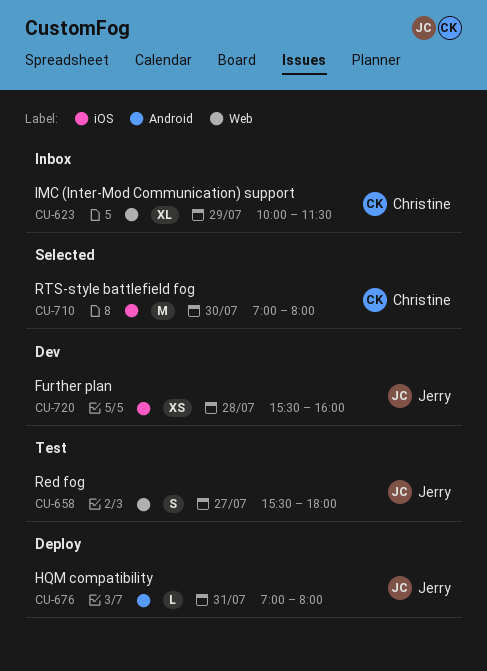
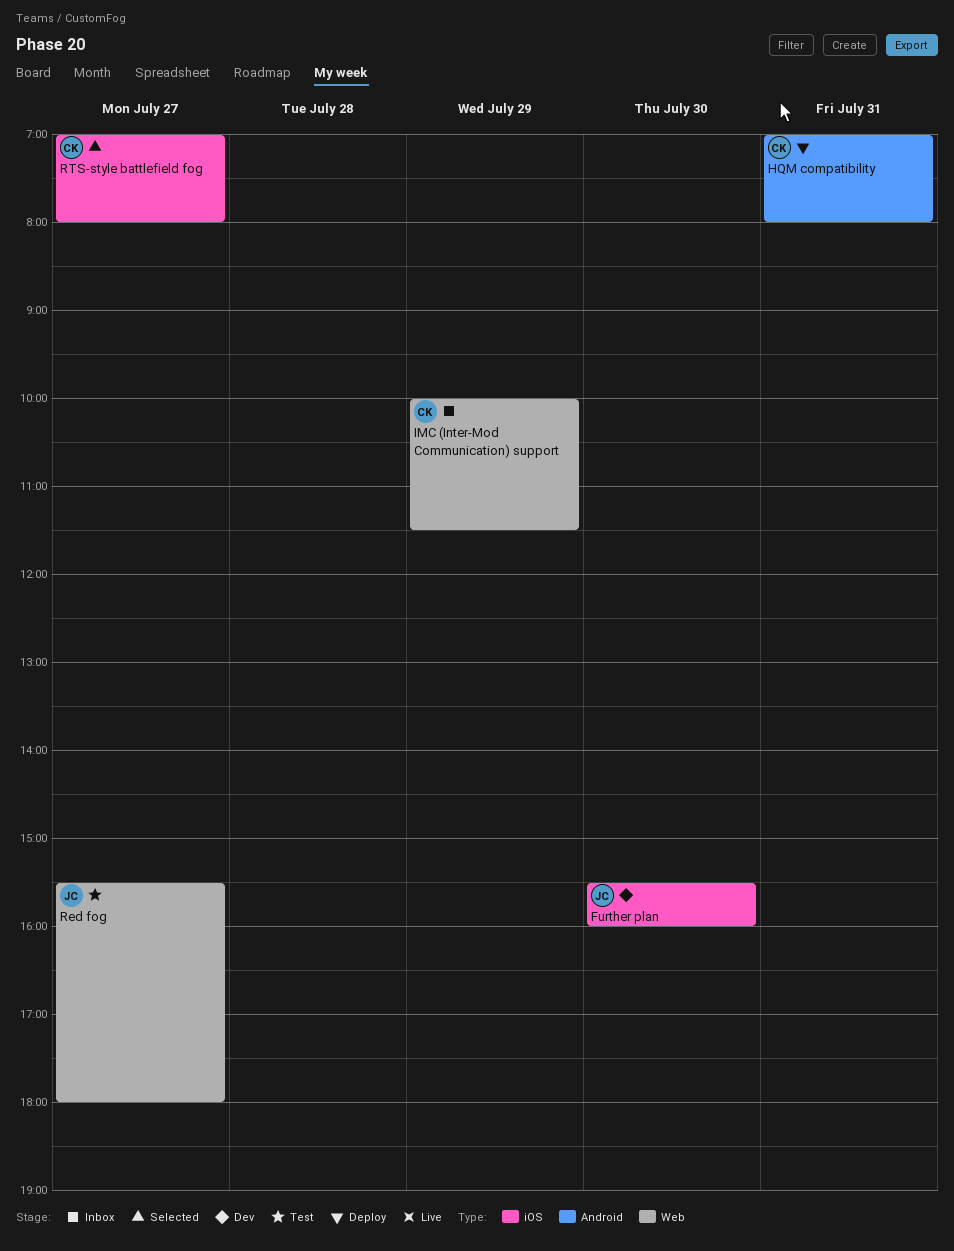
Further plan, day: Jul 28 -> Jul 30
HQM compatibility, owner: Jerry -> Christine
RTS-style battlefield fog, day: Jul 30 -> Jul 27

